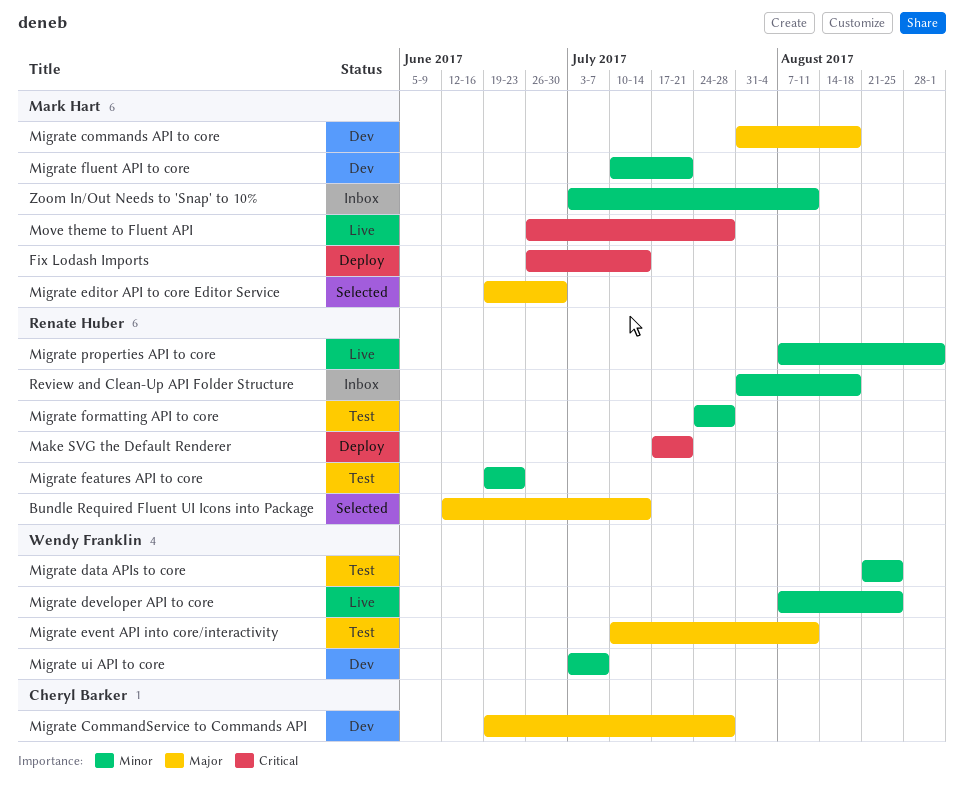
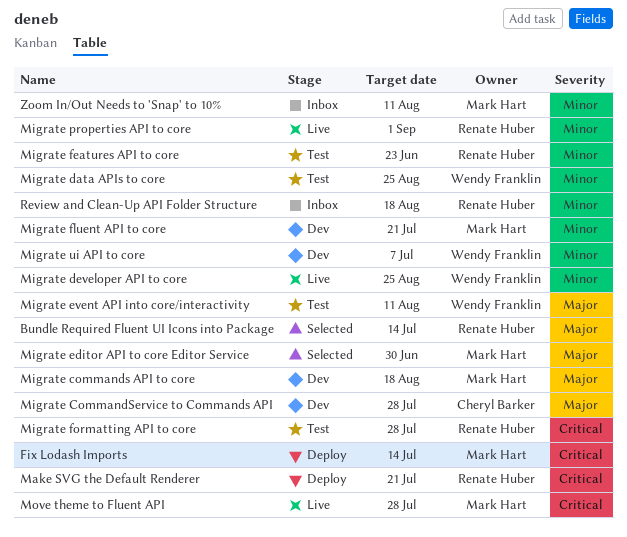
Migrate formatting API to core, priority: Minor -> Critical

